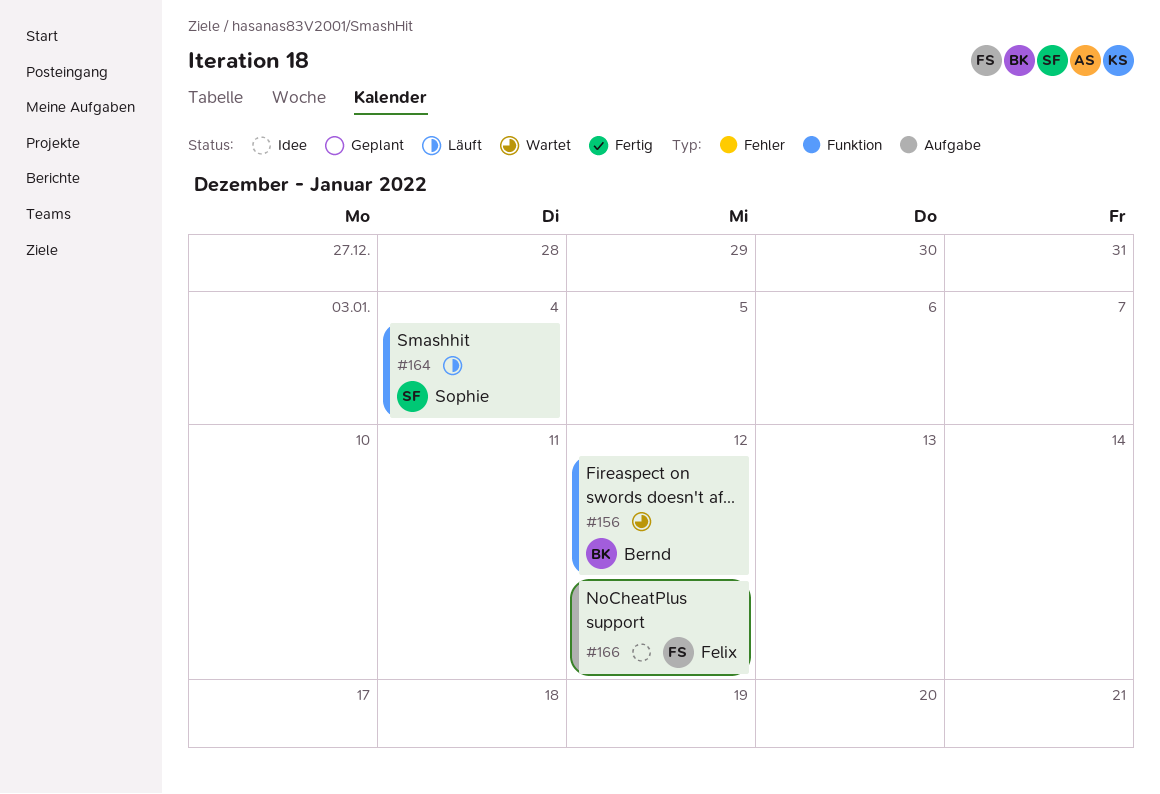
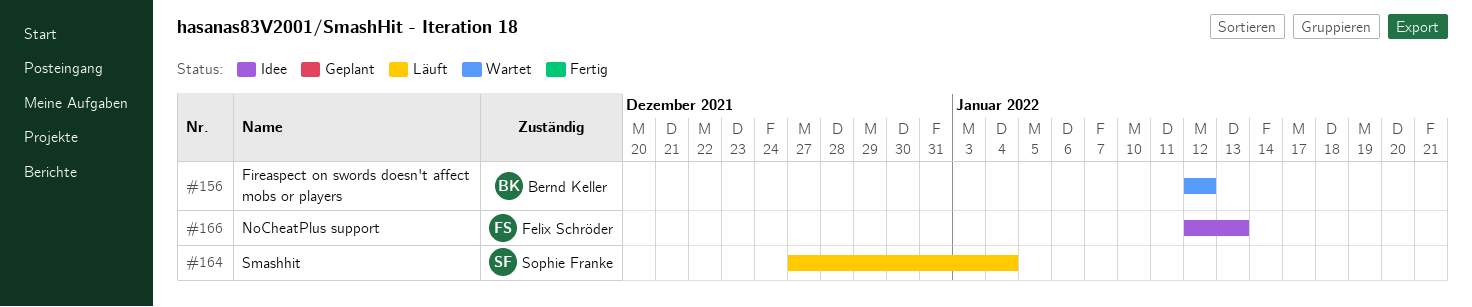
#166, due: Jan 12 -> Jan 13

